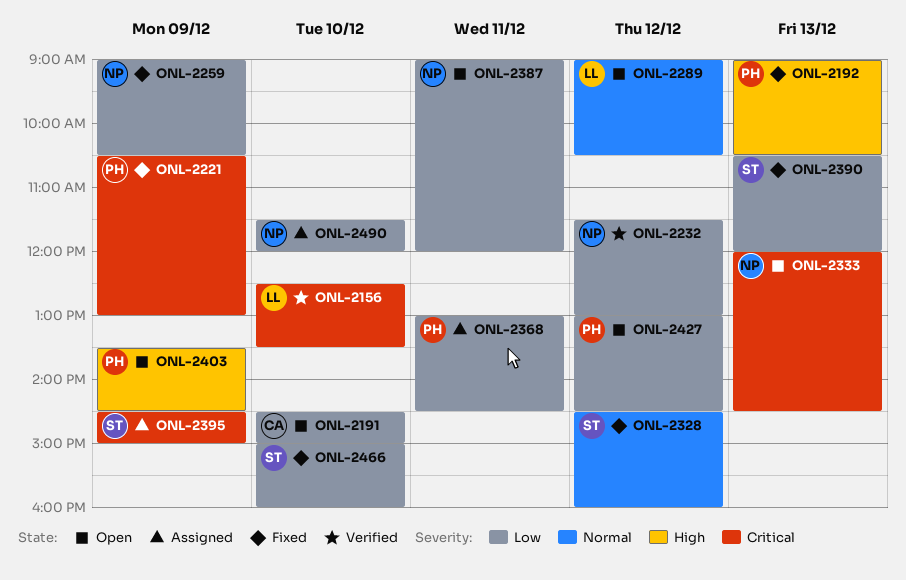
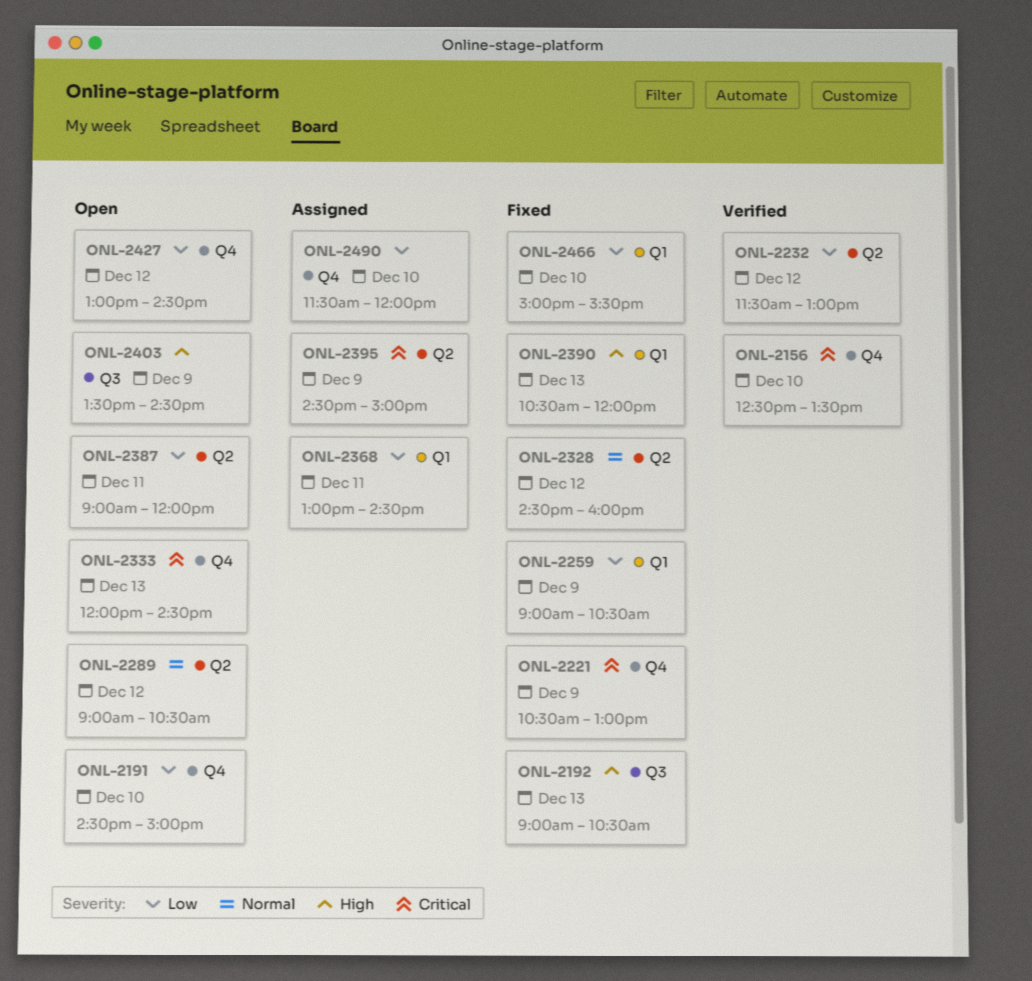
ONL-2390, priority: Low -> High
ONL-2466, ends: 16:00 -> 15:30

